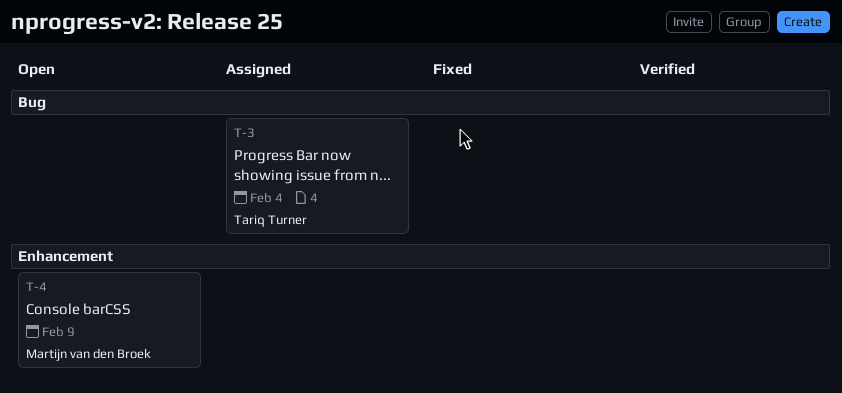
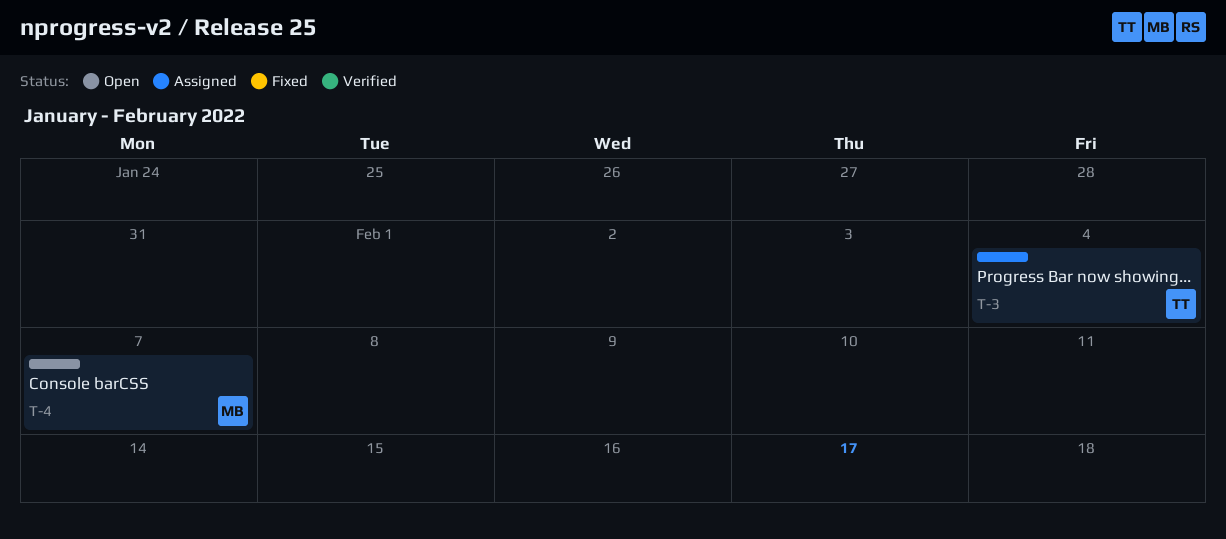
T-4, due: Feb 9 -> Feb 7

